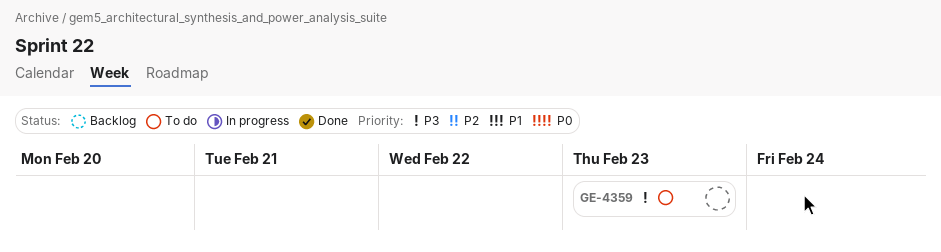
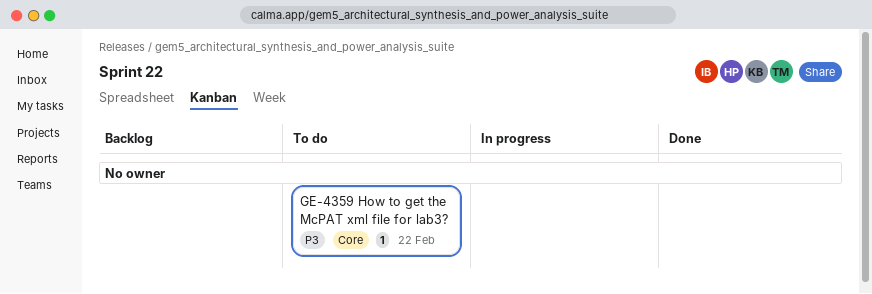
GE-4359, due: Feb 23 -> Feb 22

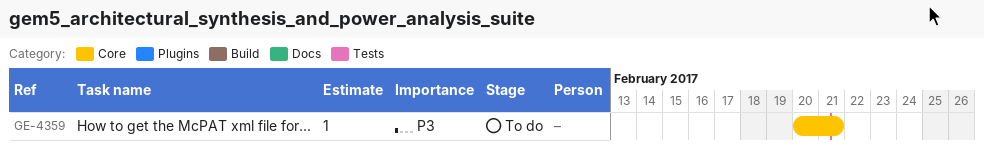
GE-4359, due: Feb 22 -> Feb 21

